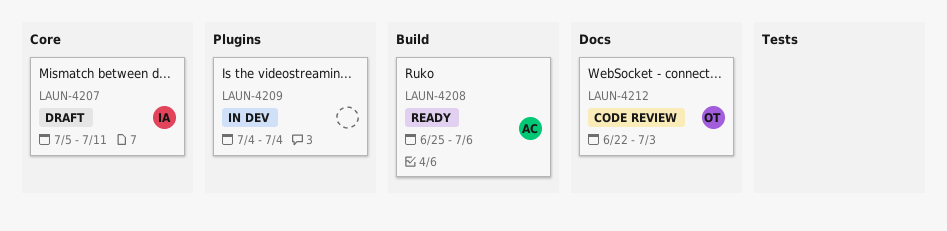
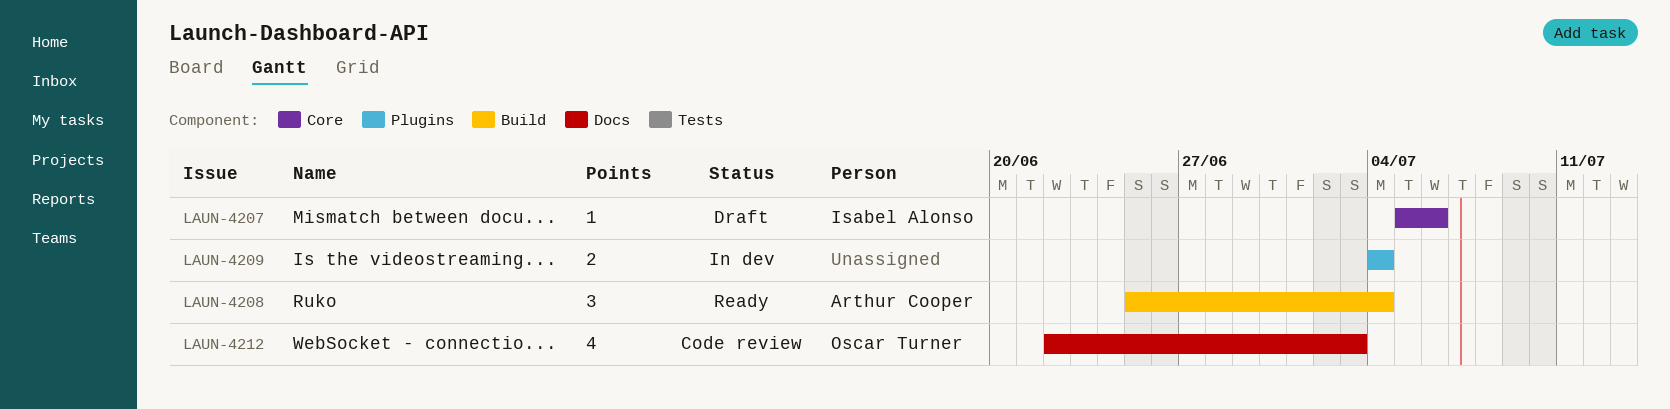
LAUN-4207, due: Jul 11 -> Jul 6
LAUN-4208, due: Jul 6 -> Jul 4

